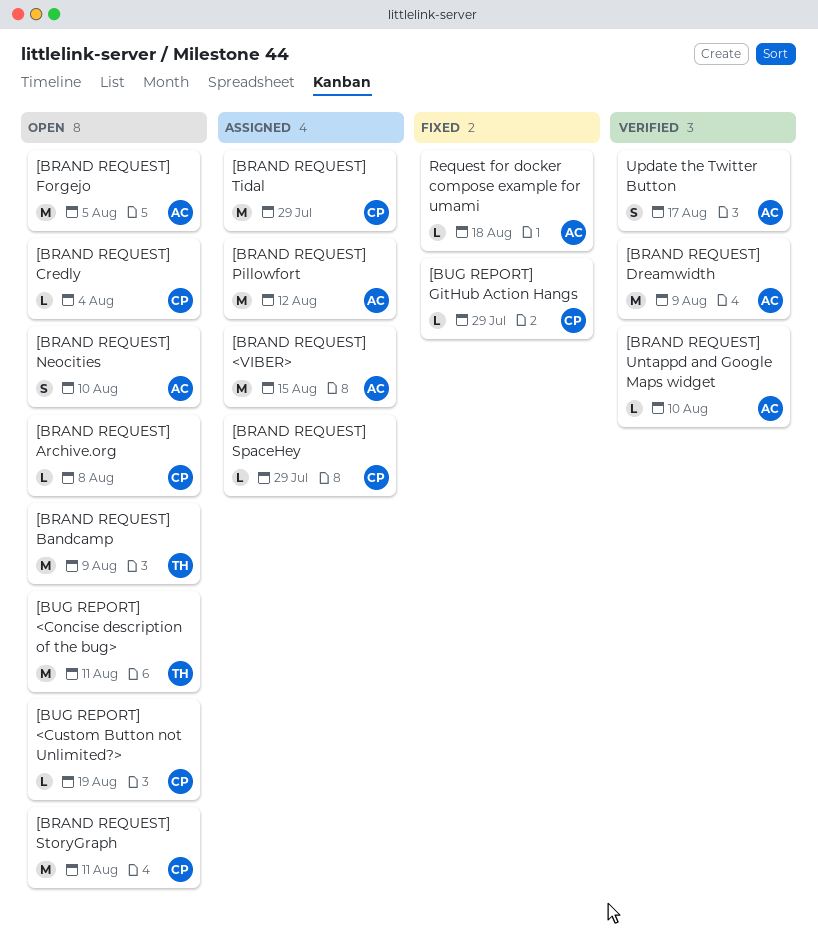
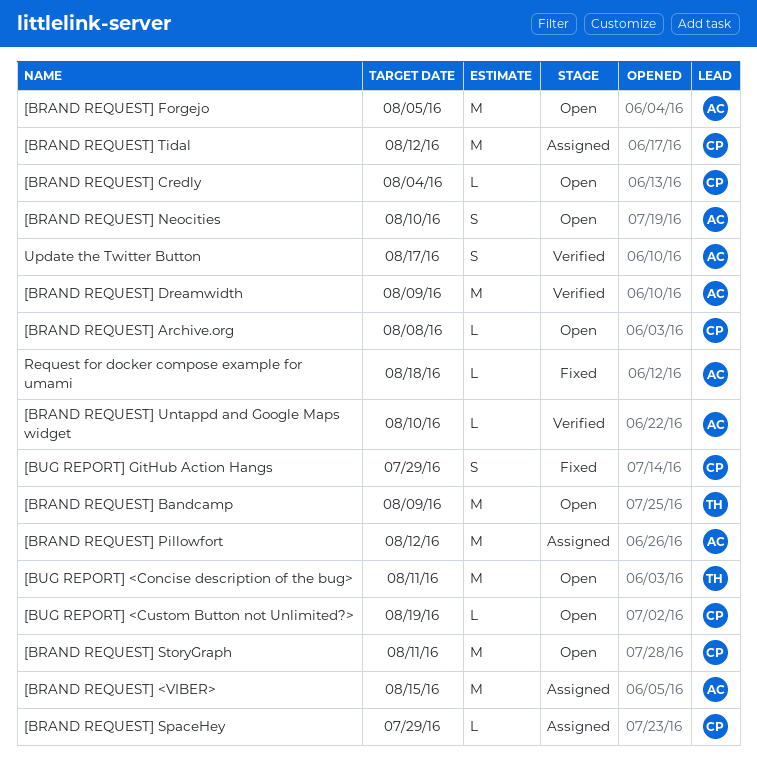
[BRAND REQUEST] Tidal, due: Jul 29 -> Aug 12
[BUG REPORT] GitHub Action Hangs, estimate: L -> S

